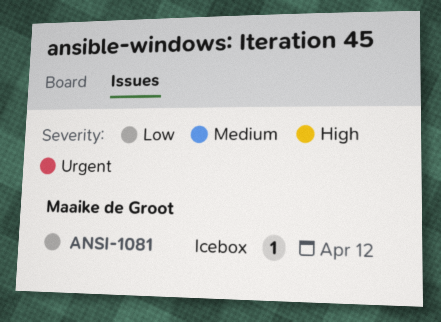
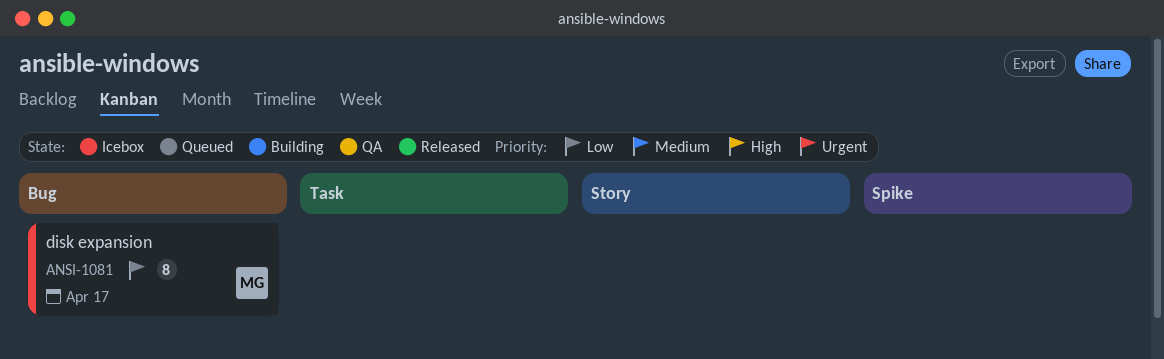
ANSI-1081, estimate: 1 -> 8
ANSI-1081, due: Apr 12 -> Apr 17

